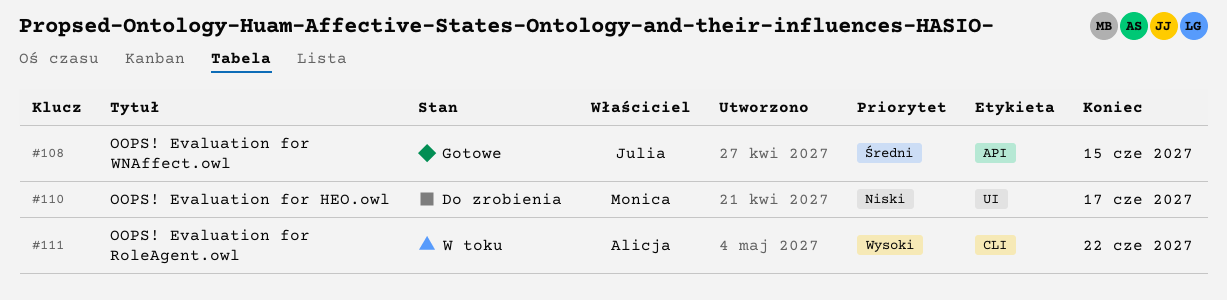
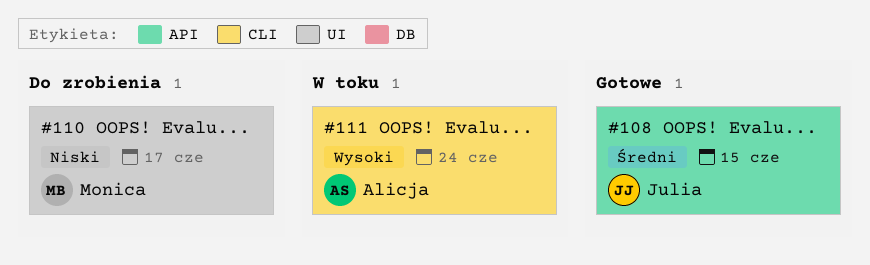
#111, due: Jun 22 -> Jun 24

